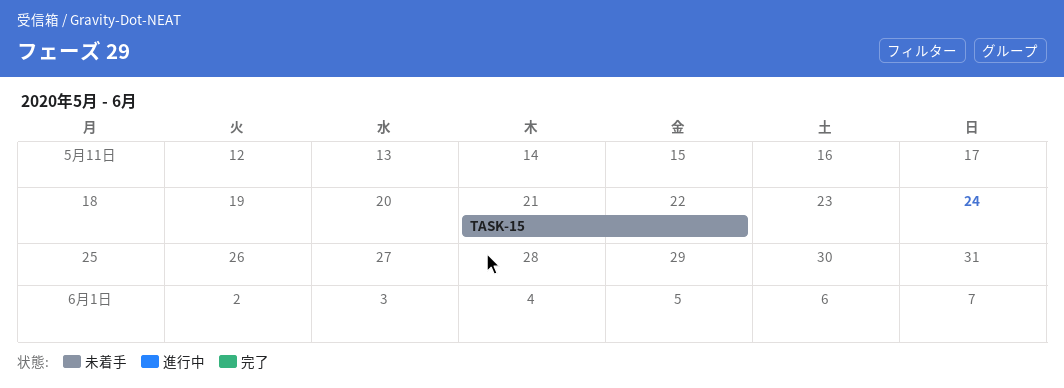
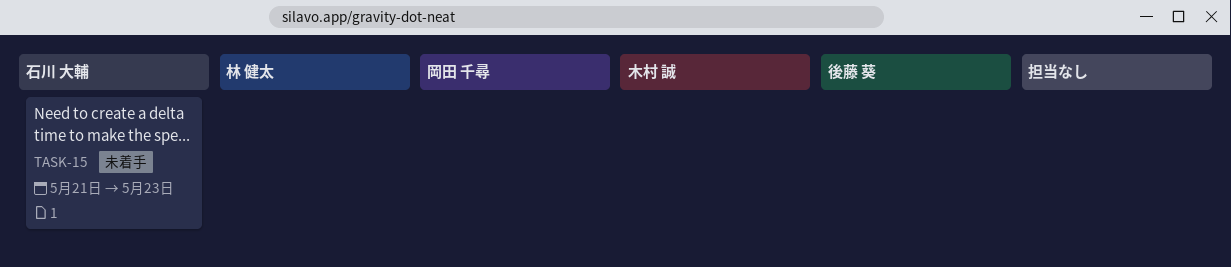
TASK-15, due: May 22 -> May 23

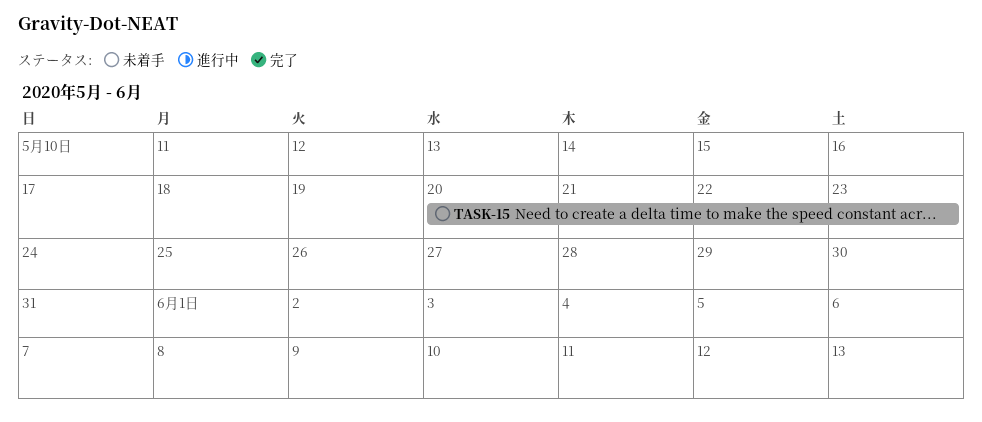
TASK-15, start: May 21 -> May 20

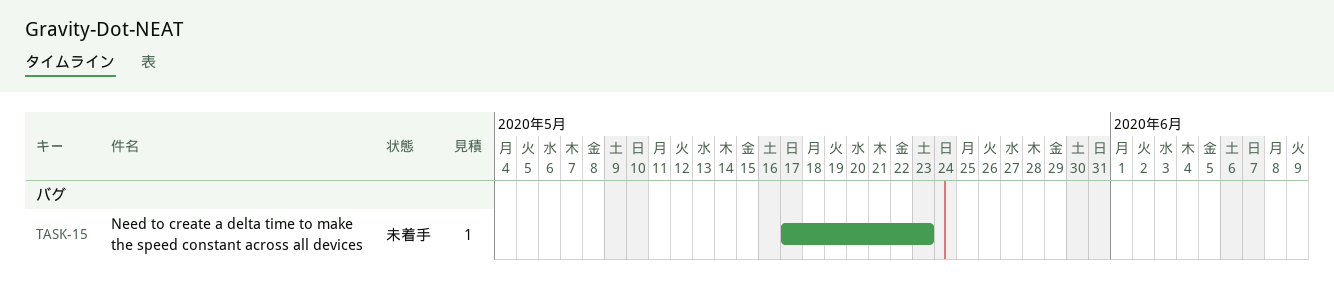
TASK-15, start: May 20 -> May 17

